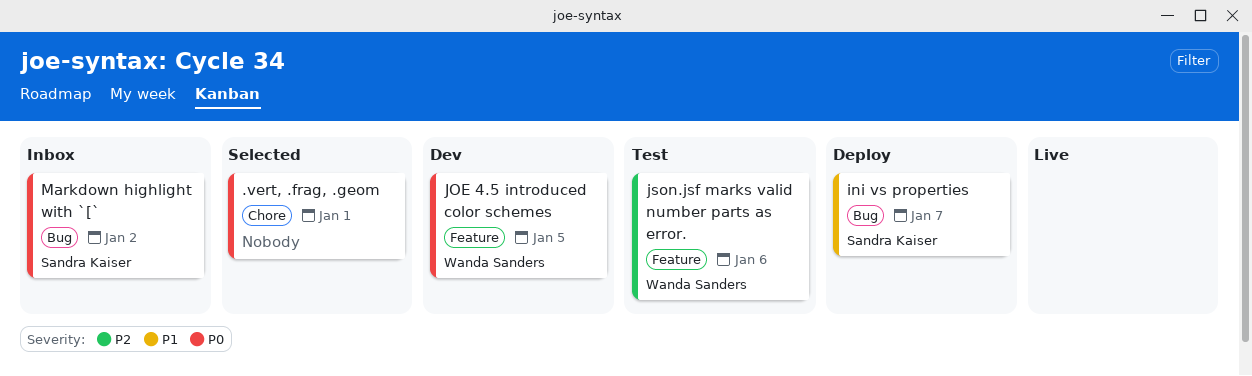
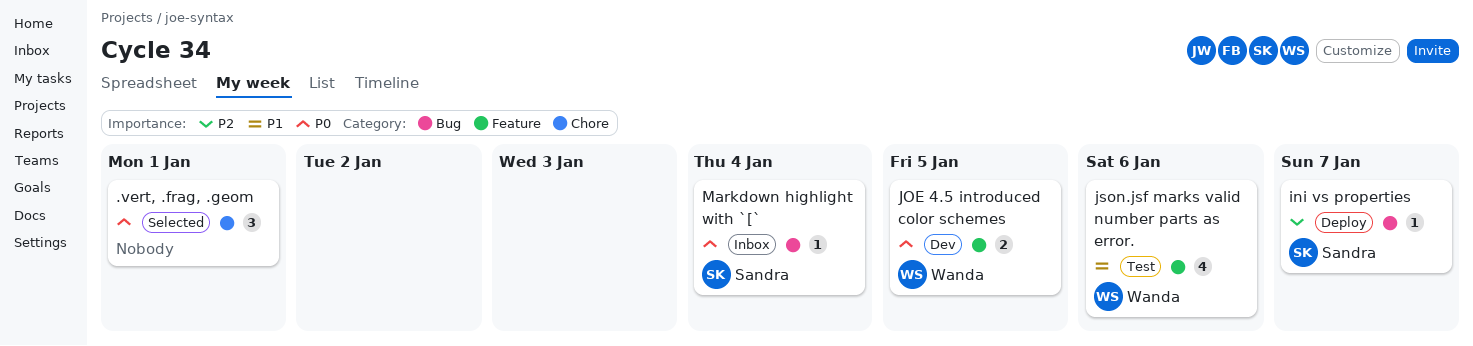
ini vs properties, priority: P1 -> P2
json.jsf marks valid number parts as error., priority: P2 -> P1
Markdown highlight with `[`, due: Jan 2 -> Jan 4

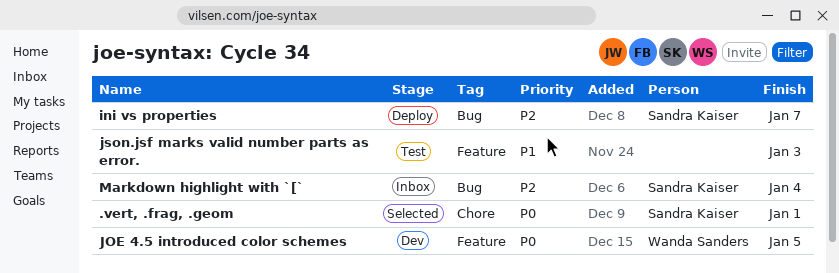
.vert, .frag, .geom, owner: none -> Sandra Kaiser
json.jsf marks valid number parts as error., owner: Wanda Sanders -> none
json.jsf marks valid number parts as error., due: Jan 6 -> Jan 3
Markdown highlight with `[`, priority: P0 -> P2

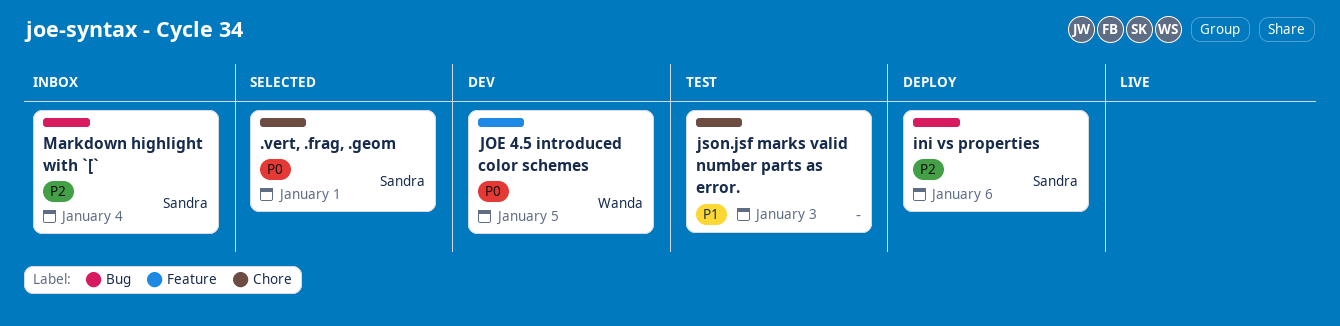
ini vs properties, due: Jan 7 -> Jan 6
json.jsf marks valid number parts as error., label: Feature -> Chore

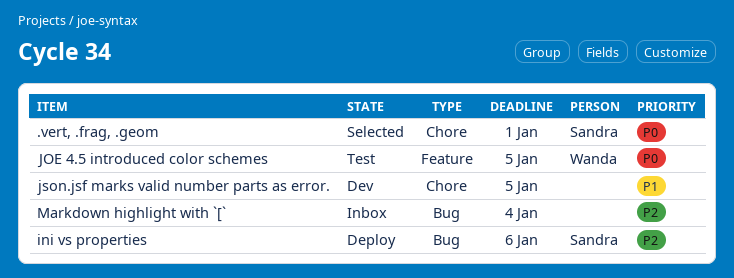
JOE 4.5 introduced color schemes, status: Dev -> Test
json.jsf marks valid number parts as error., status: Test -> Dev
json.jsf marks valid number parts as error., due: Jan 3 -> Jan 5
Markdown highlight with `[`, owner: Sandra -> none

